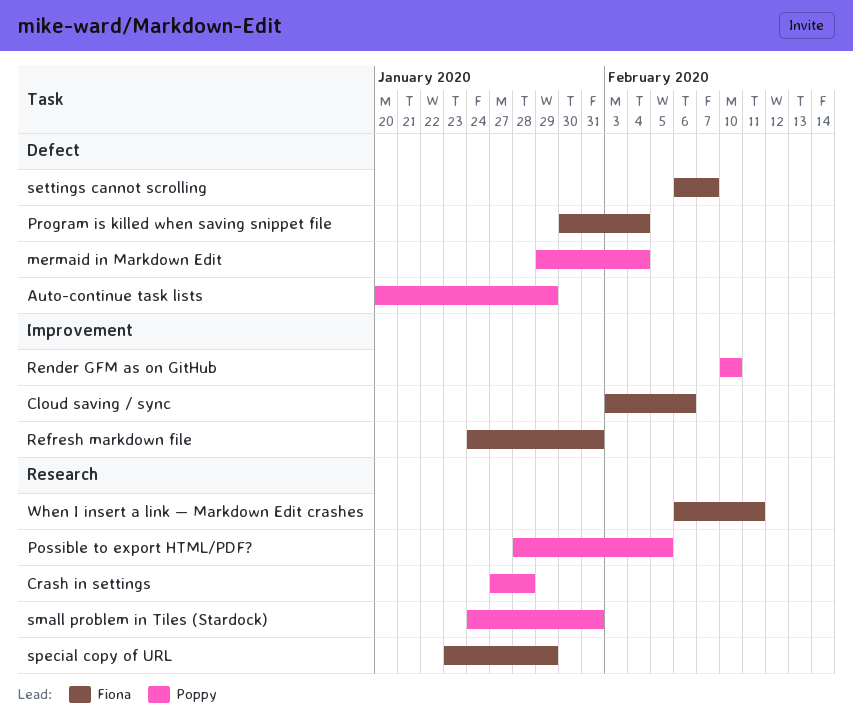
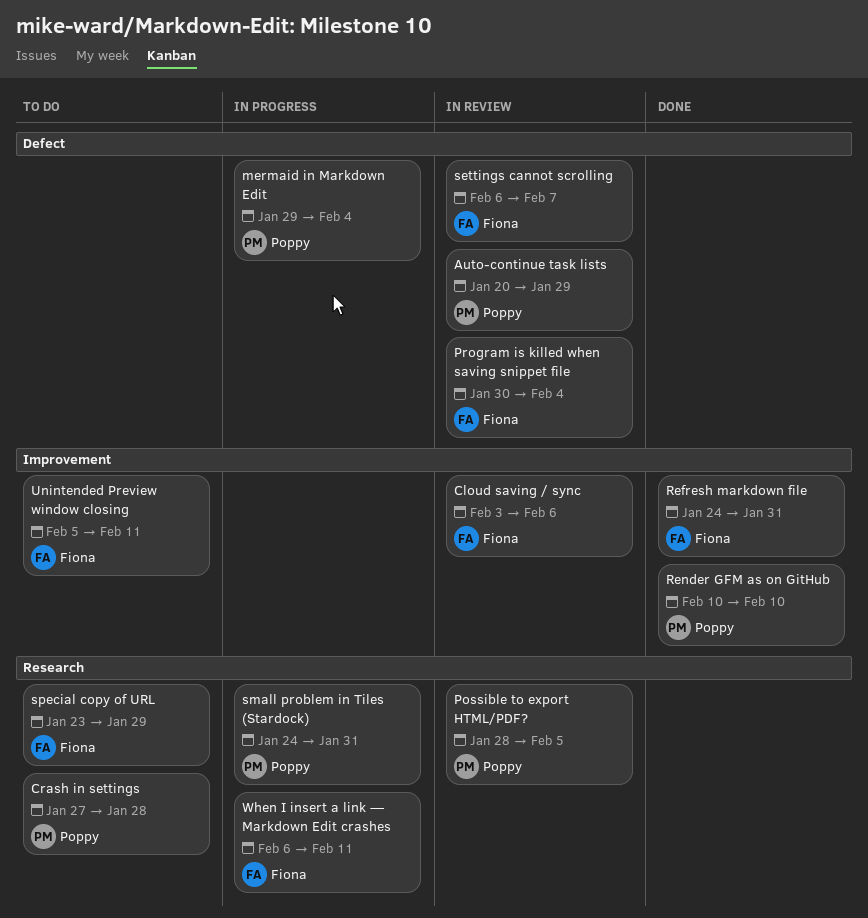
Unintended Preview window closing: none -> present

